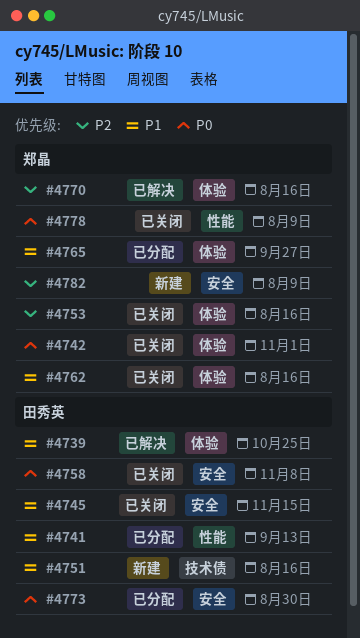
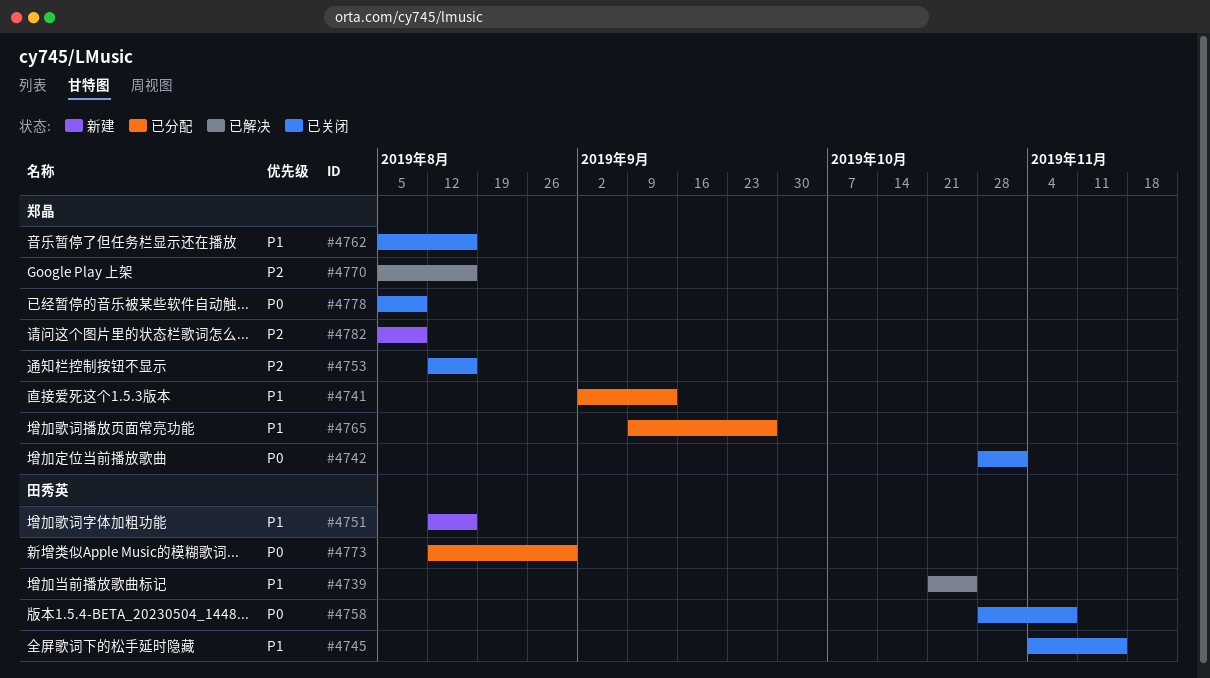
#4741, owner: 田秀英 -> 郑晶

